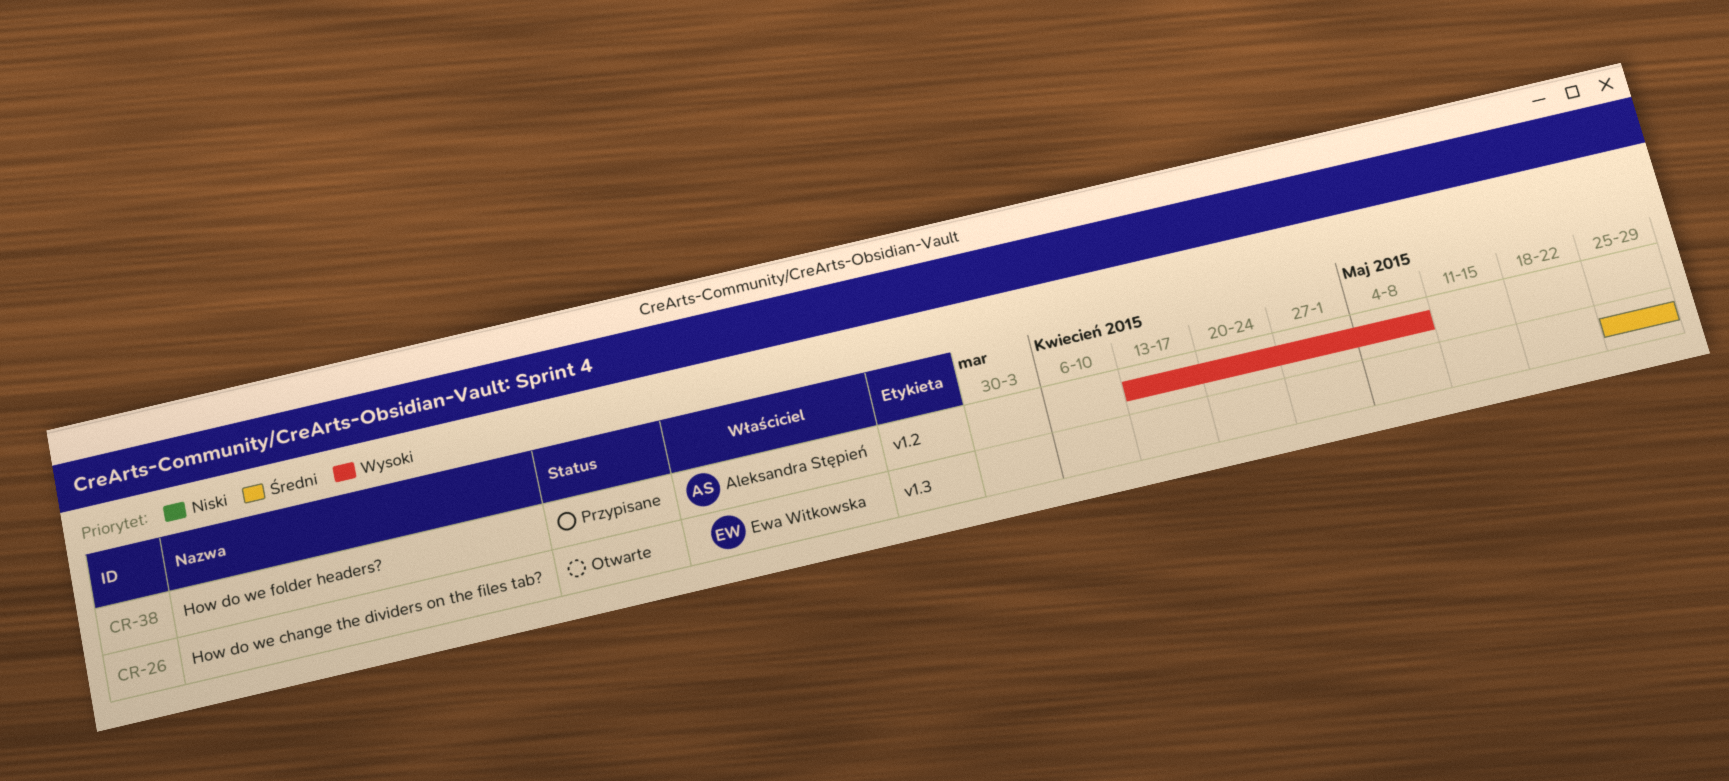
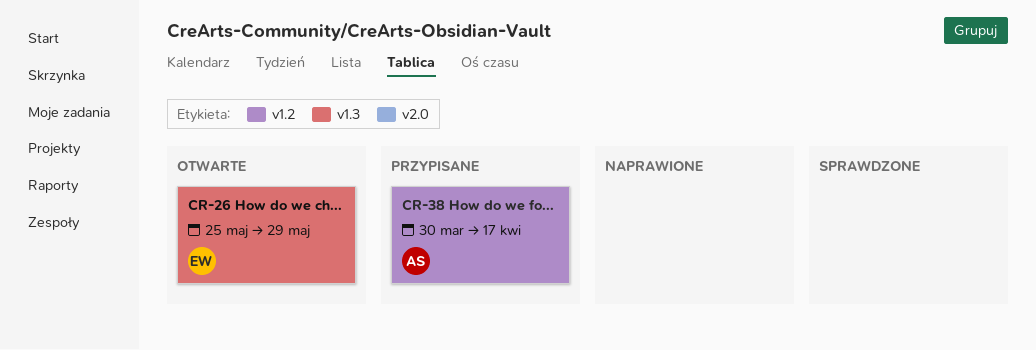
CR-38, start: Apr 13 -> Mar 30
CR-38, due: May 8 -> Apr 17

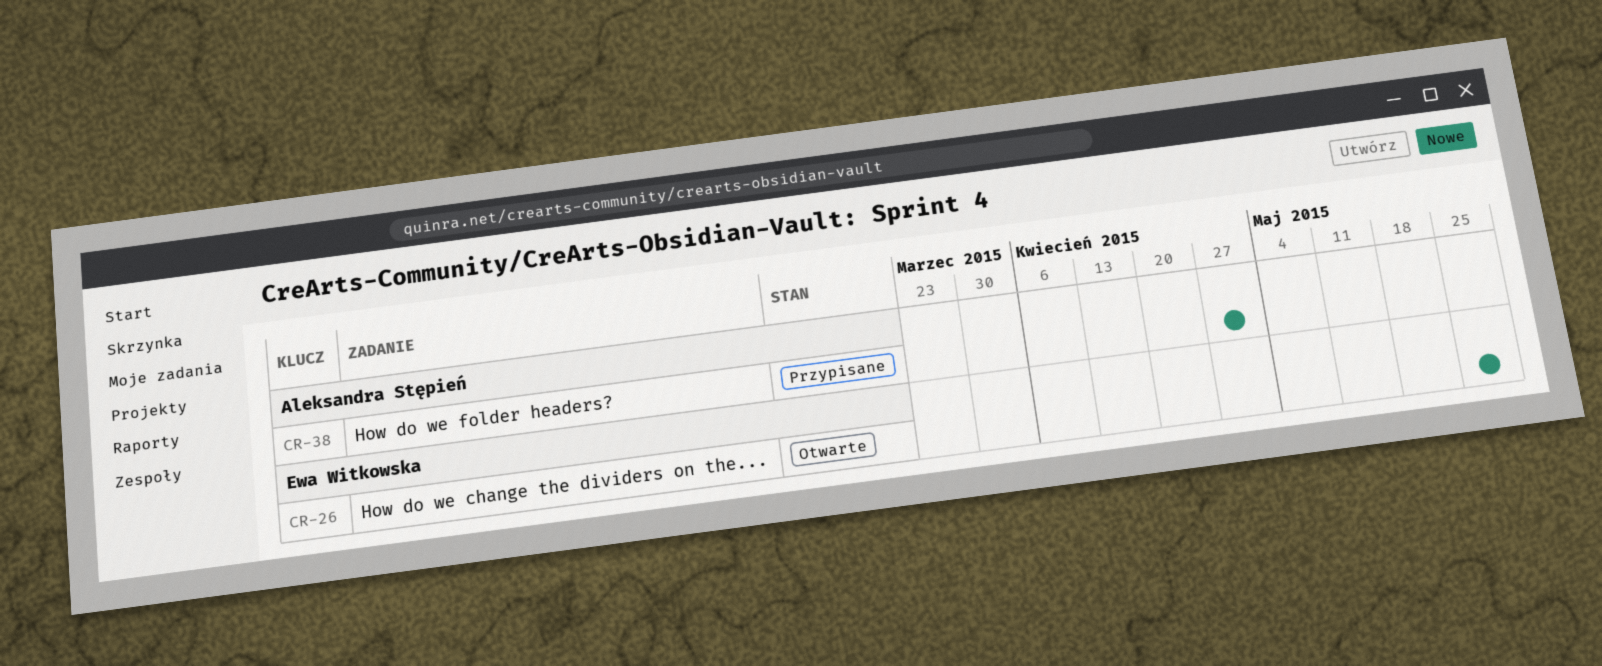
CR-38, start: Mar 30 -> Apr 27
CR-38, due: Apr 17 -> May 1

